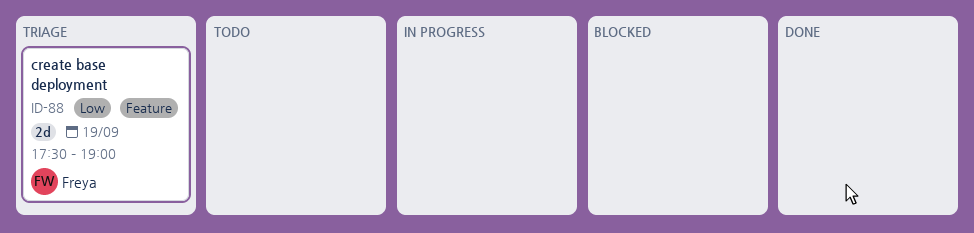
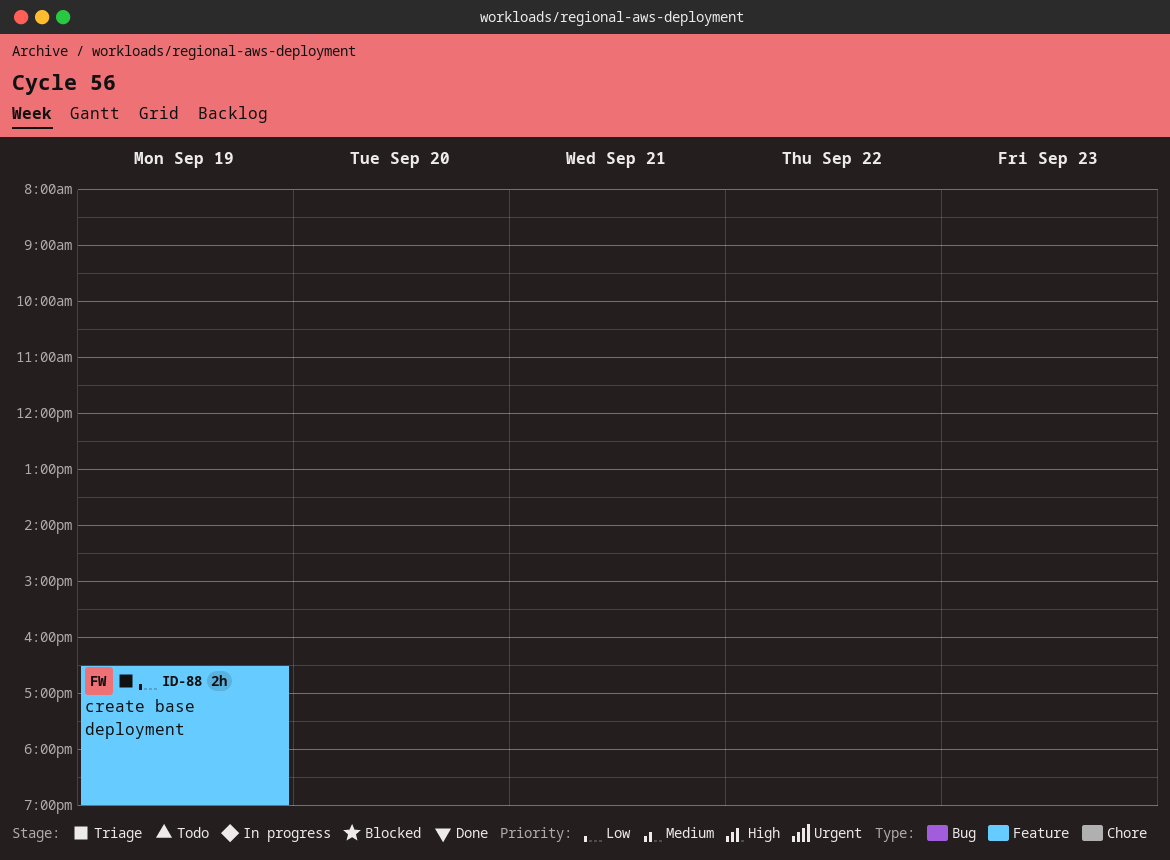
ID-88, estimate: 2d -> 2h
ID-88, begins: 17:30 -> 16:30

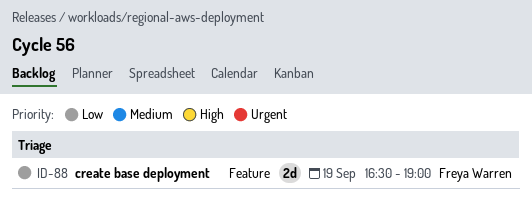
ID-88, estimate: 2h -> 2d

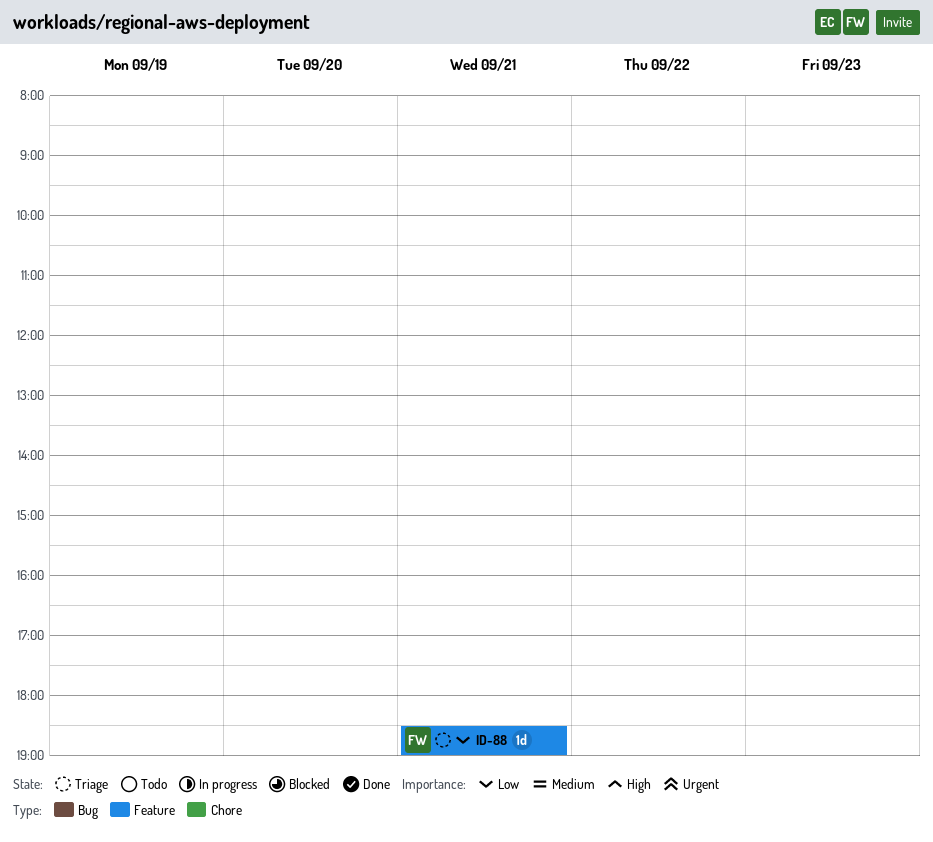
ID-88, estimate: 2d -> 1d
ID-88, day: Sep 19 -> Sep 21
ID-88, begins: 16:30 -> 18:30

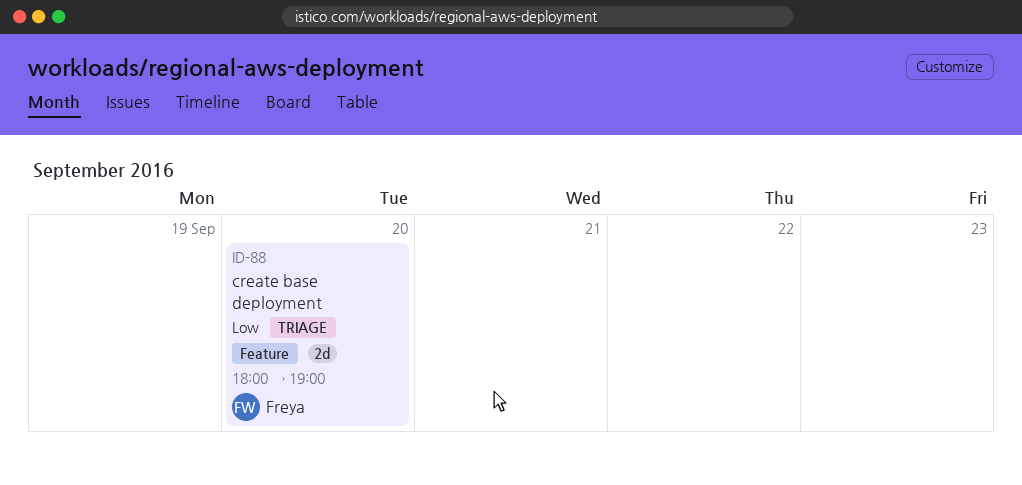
ID-88, estimate: 1d -> 2d
ID-88, day: Sep 21 -> Sep 20
ID-88, begins: 18:30 -> 18:00

